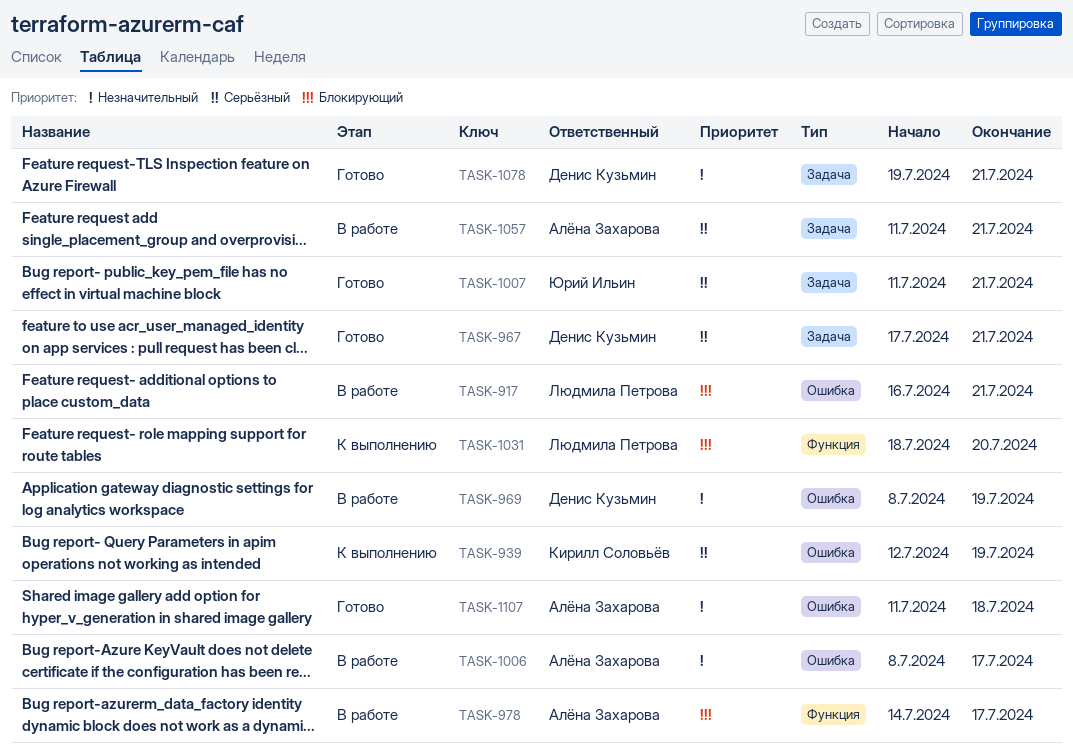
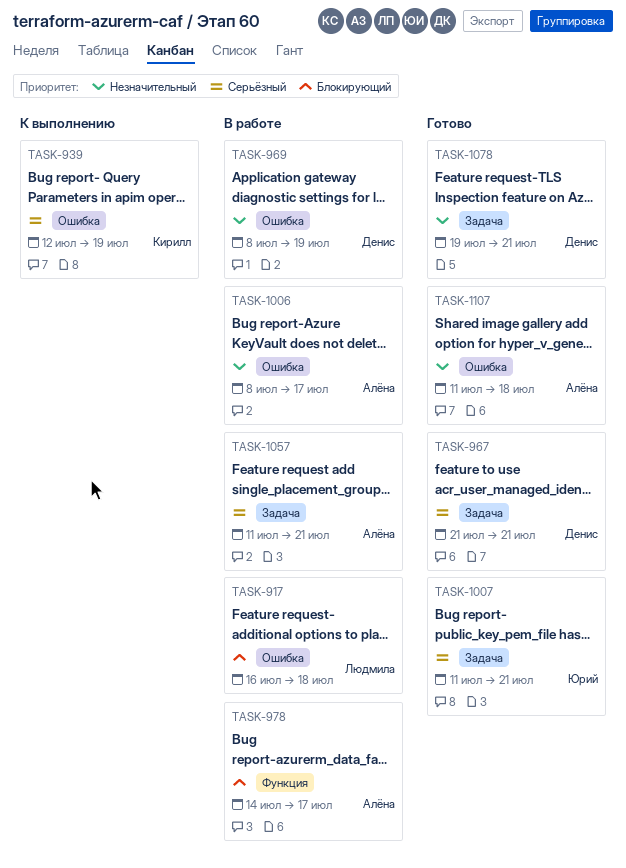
TASK-917, due: Jul 21 -> Jul 18
TASK-967, start: Jul 17 -> Jul 21
TASK-1031: present -> none

